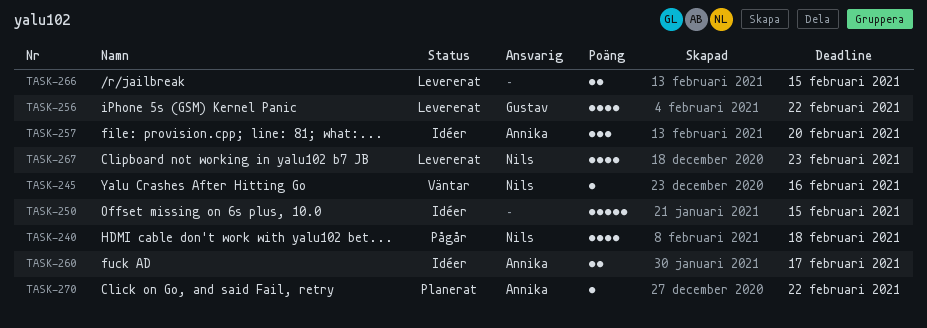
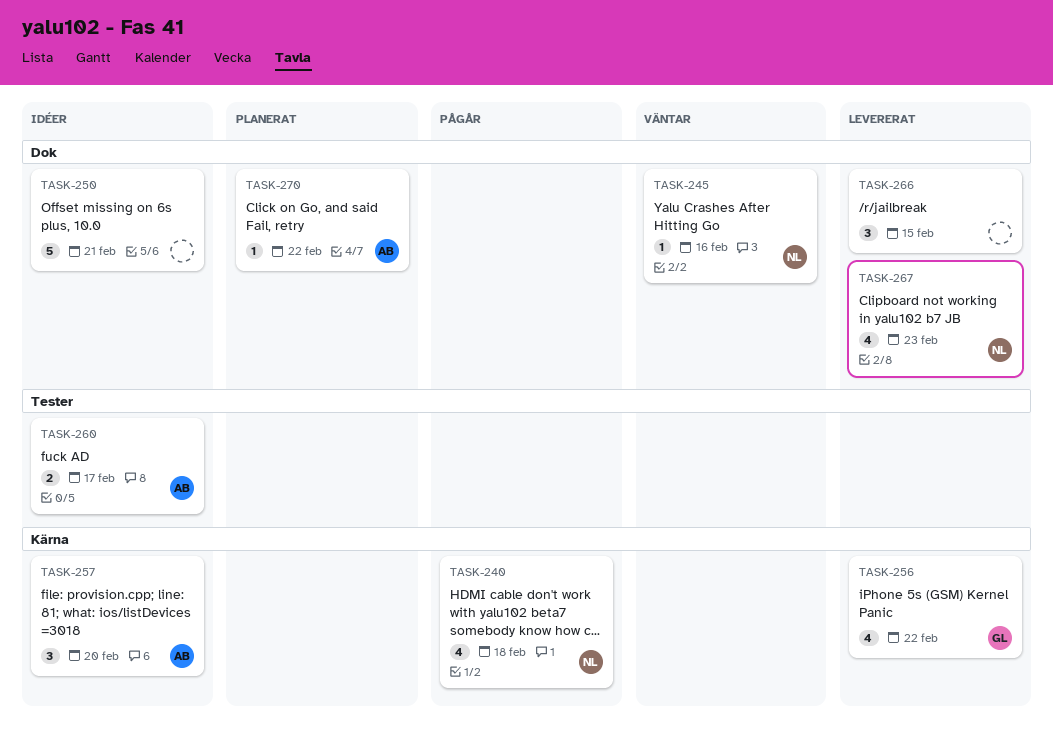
TASK-250, due: Feb 15 -> Feb 21
TASK-266, estimate: 2 -> 3

